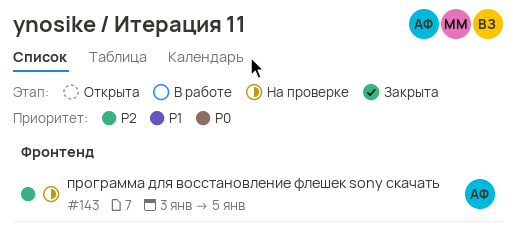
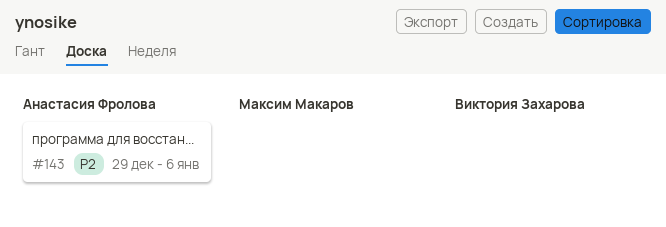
#143, start: Jan 3 -> Dec 29
#143, due: Jan 5 -> Jan 6

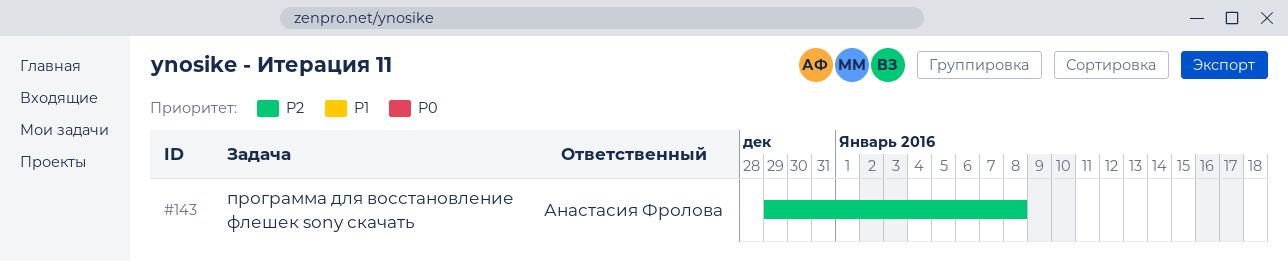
#143, due: Jan 6 -> Jan 8

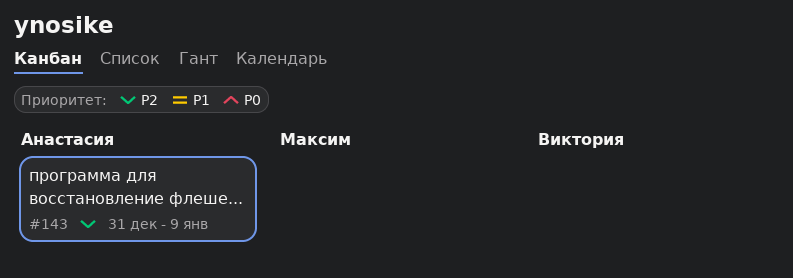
#143, start: Dec 29 -> Dec 31
#143, due: Jan 8 -> Jan 9

